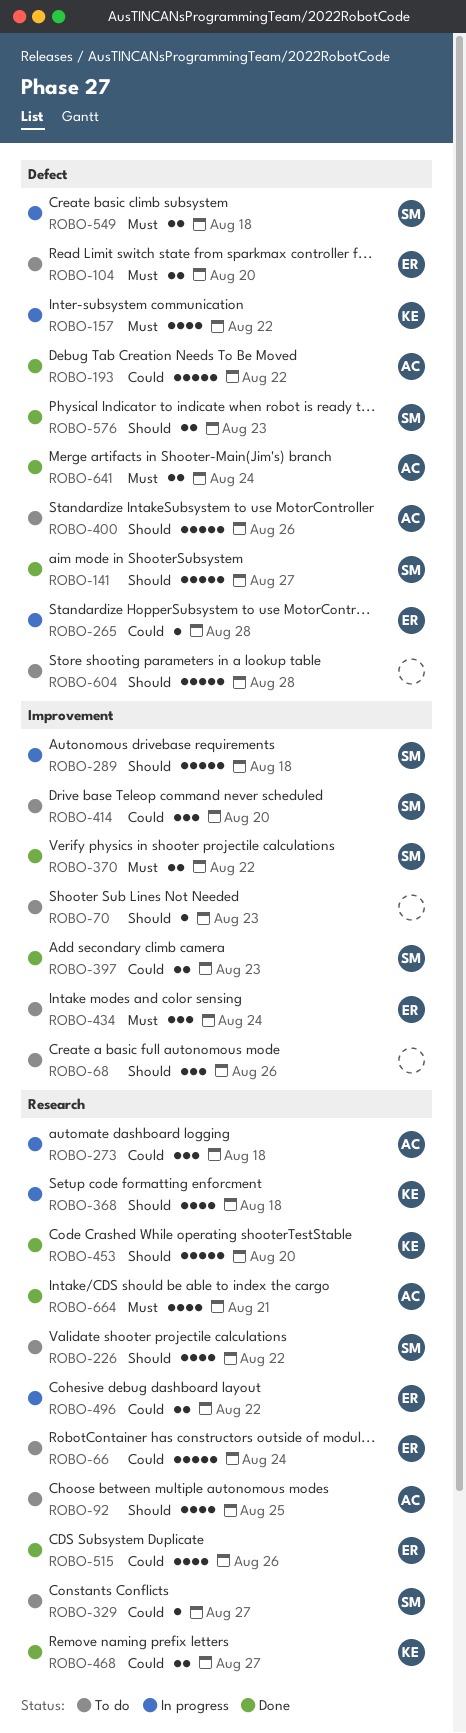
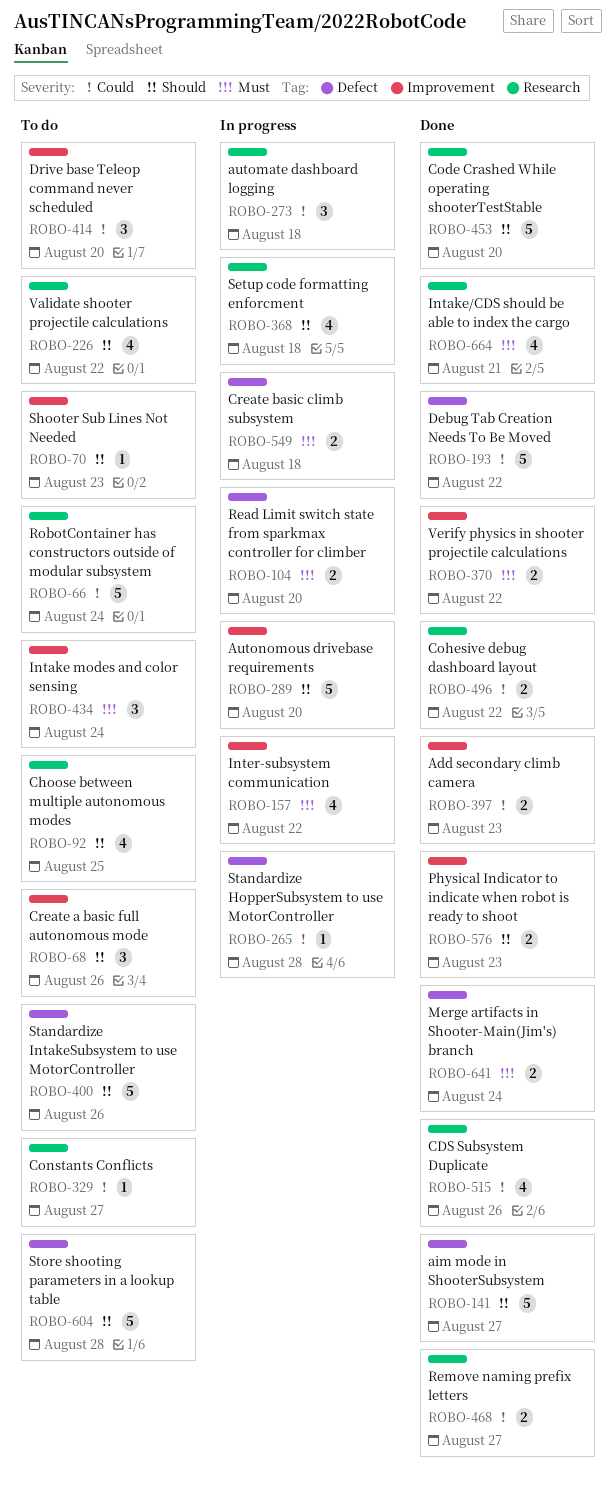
ROBO-104, status: To do -> In progress
ROBO-157, label: Defect -> Improvement
ROBO-289, due: Aug 18 -> Aug 20
ROBO-496, status: In progress -> Done
ROBO-576, label: Defect -> Improvement

